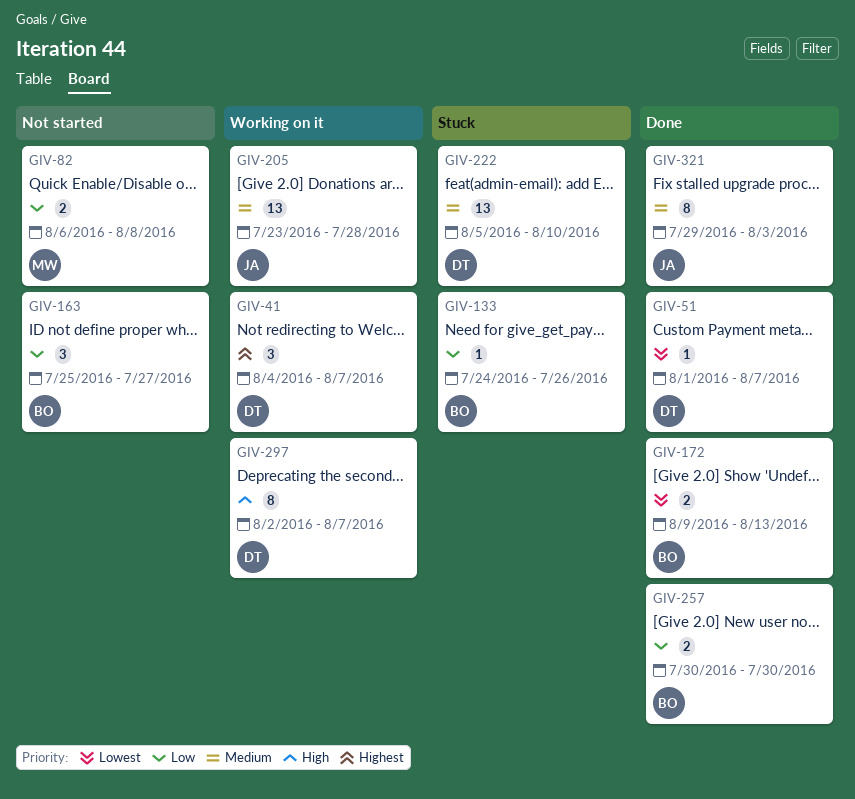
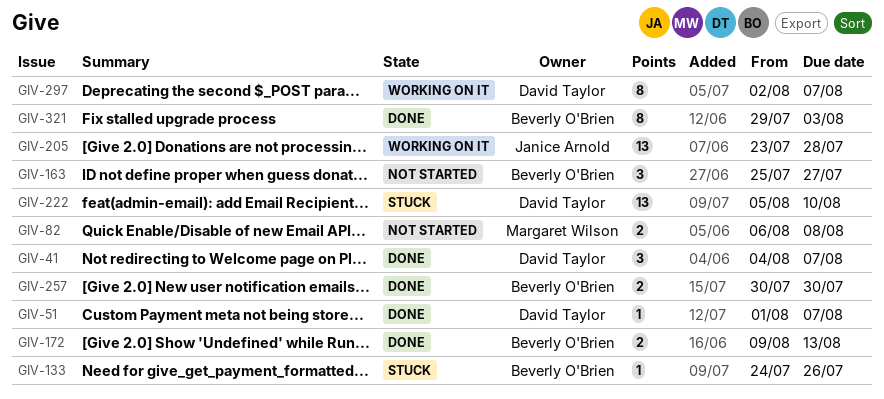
GIV-41, status: Working on it -> Done
GIV-321, owner: Janice Arnold -> Beverly O'Brien

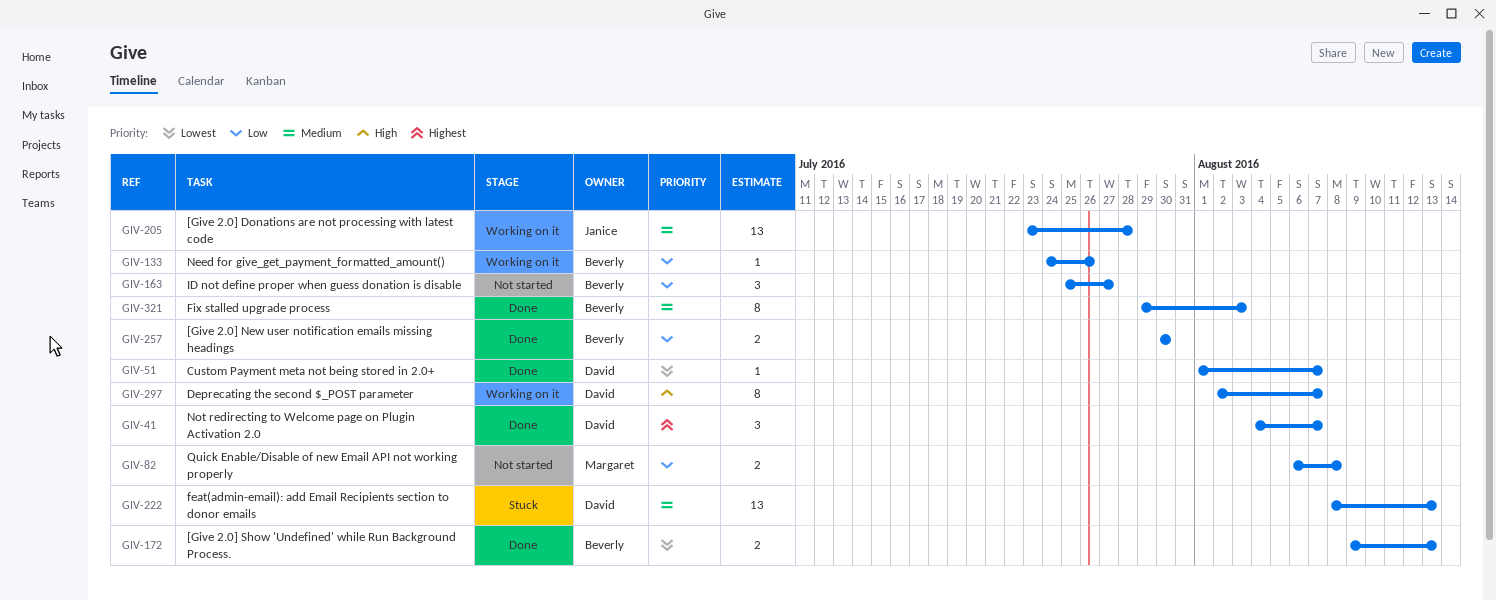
GIV-133, status: Stuck -> Working on it
GIV-222, start: Aug 5 -> Aug 8
GIV-222, due: Aug 10 -> Aug 13

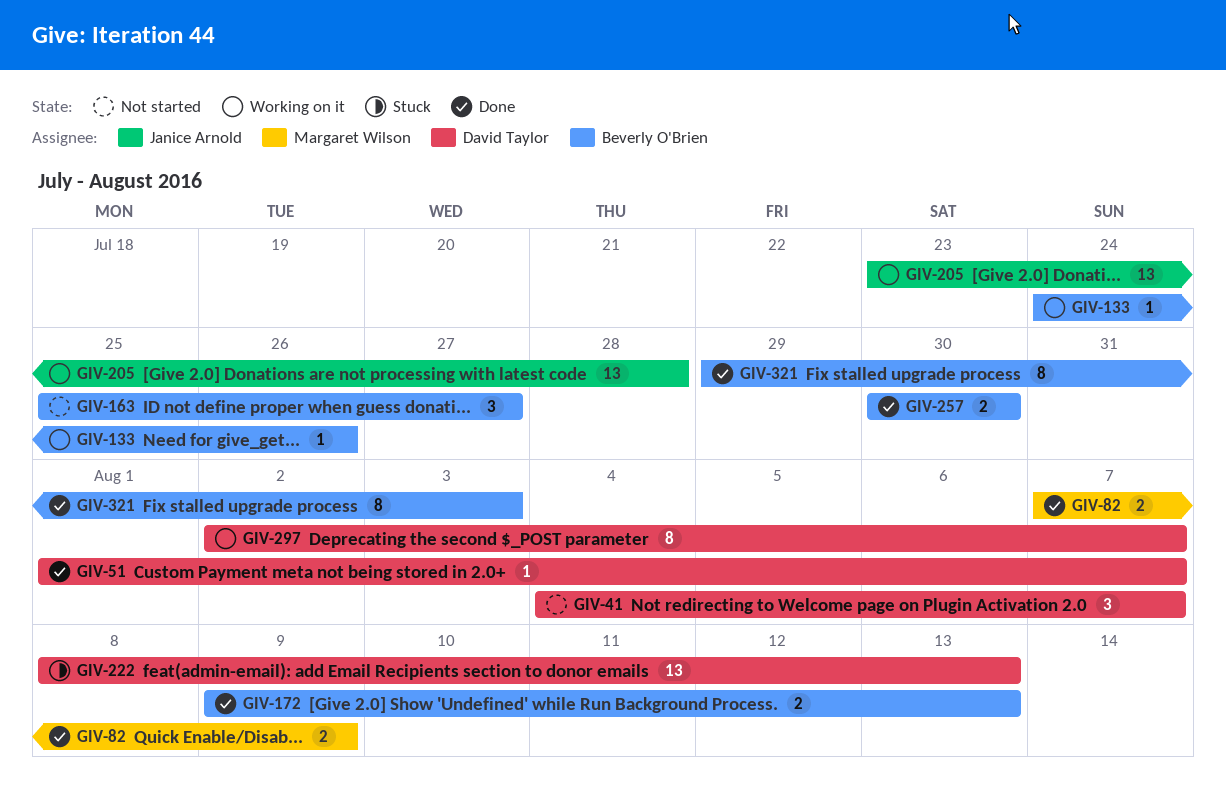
GIV-41, status: Done -> Not started
GIV-82, status: Not started -> Done
GIV-82, start: Aug 6 -> Aug 7
GIV-82, due: Aug 8 -> Aug 9

